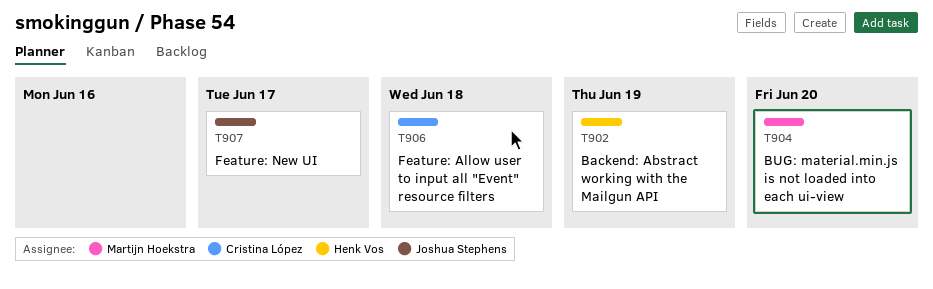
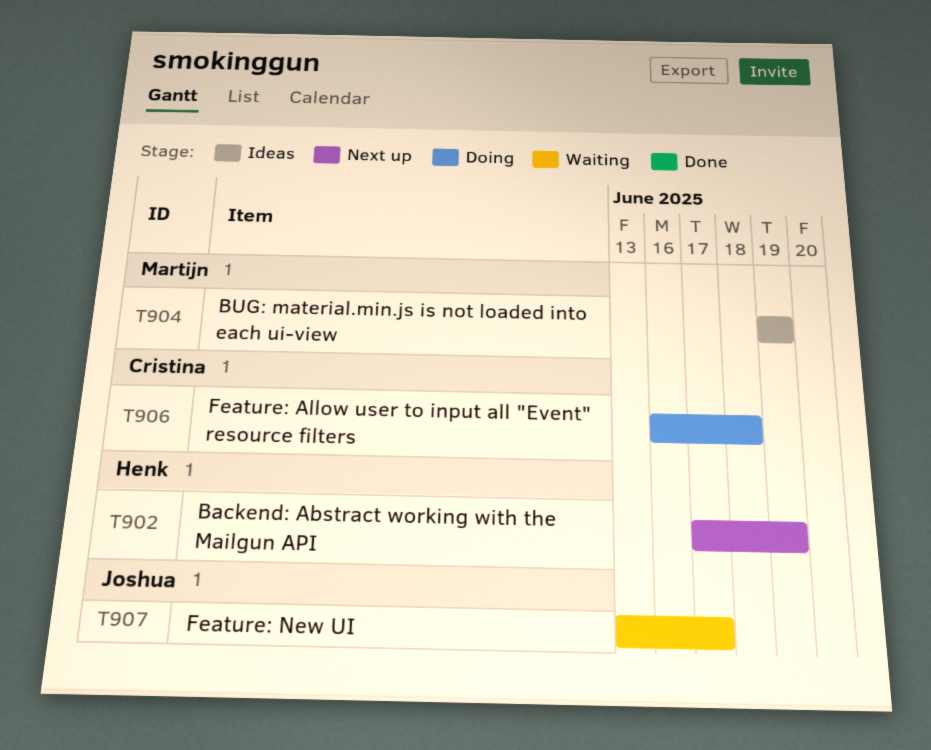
T904, due: Jun 20 -> Jun 19

